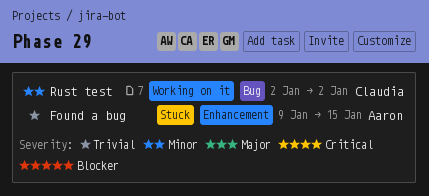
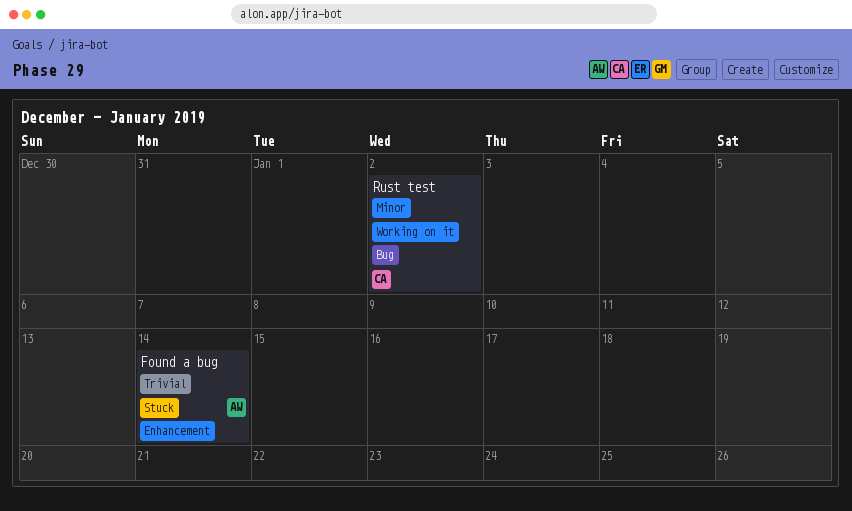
Found a bug, due: Jan 15 -> Jan 14

